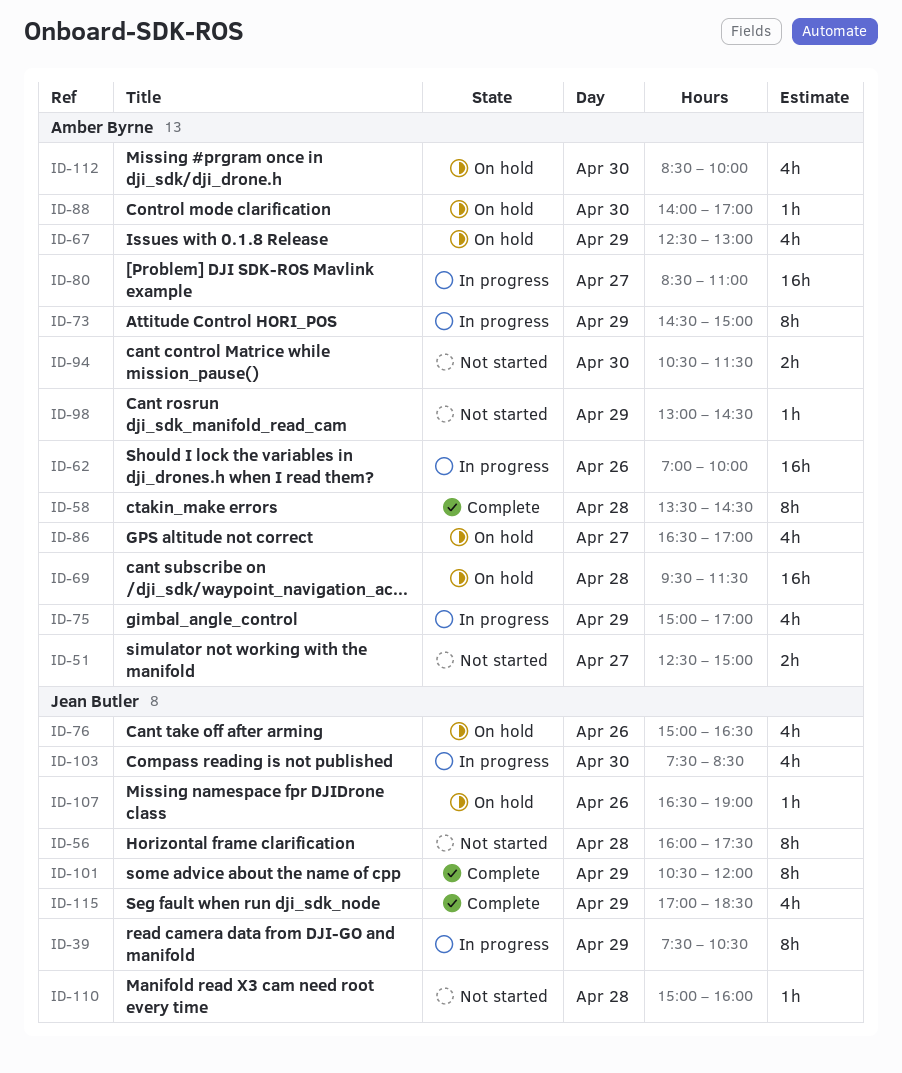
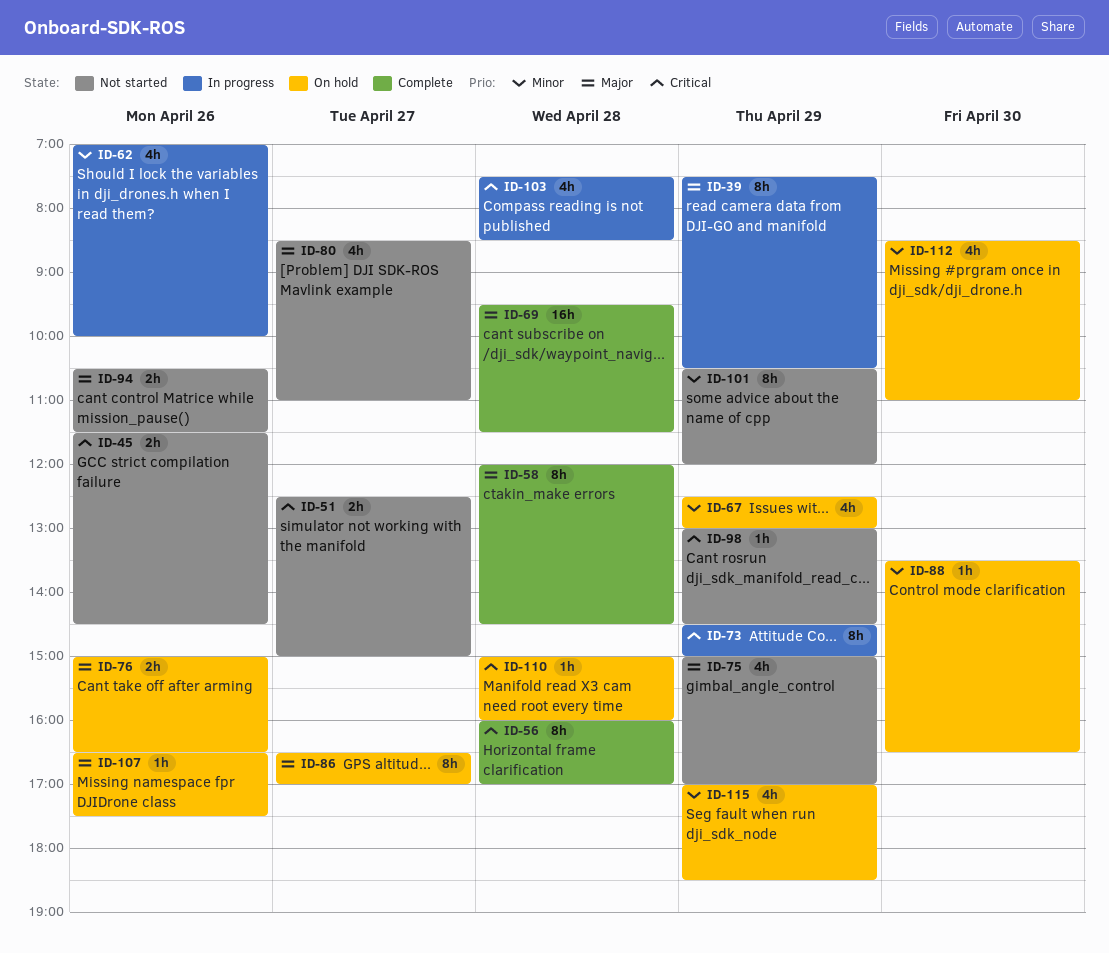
ID-45: none -> present
ID-56, status: Not started -> Complete
ID-56, ends: 17:30 -> 17:00
ID-58, begins: 13:30 -> 12:00
ID-62, estimate: 16h -> 4h
ID-69, status: On hold -> Complete
ID-75, status: In progress -> Not started
ID-76, estimate: 4h -> 2h
ID-80, status: In progress -> Not started
ID-80, estimate: 16h -> 4h
ID-86, estimate: 4h -> 8h
ID-88, begins: 14:00 -> 13:30
ID-88, ends: 17:00 -> 16:30
ID-94, day: Apr 30 -> Apr 26
ID-101, status: Complete -> Not started
ID-103, day: Apr 30 -> Apr 28
ID-107, ends: 19:00 -> 17:30
ID-110, status: Not started -> On hold
ID-112, ends: 10:00 -> 11:00
ID-115, status: Complete -> On hold

